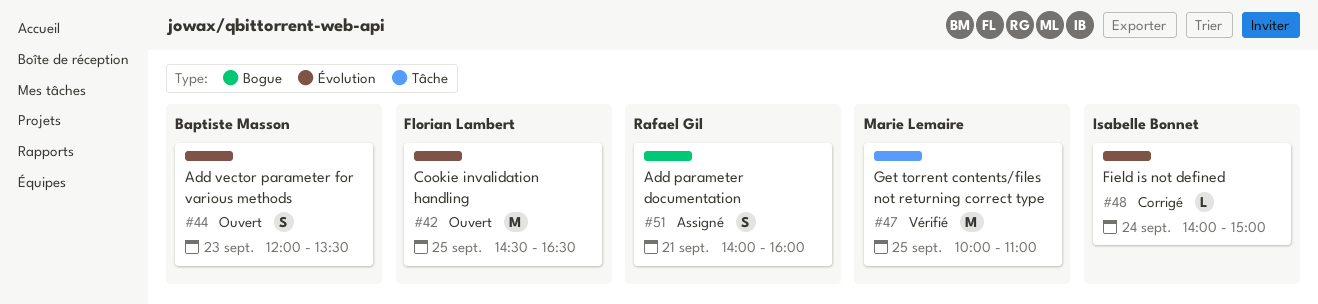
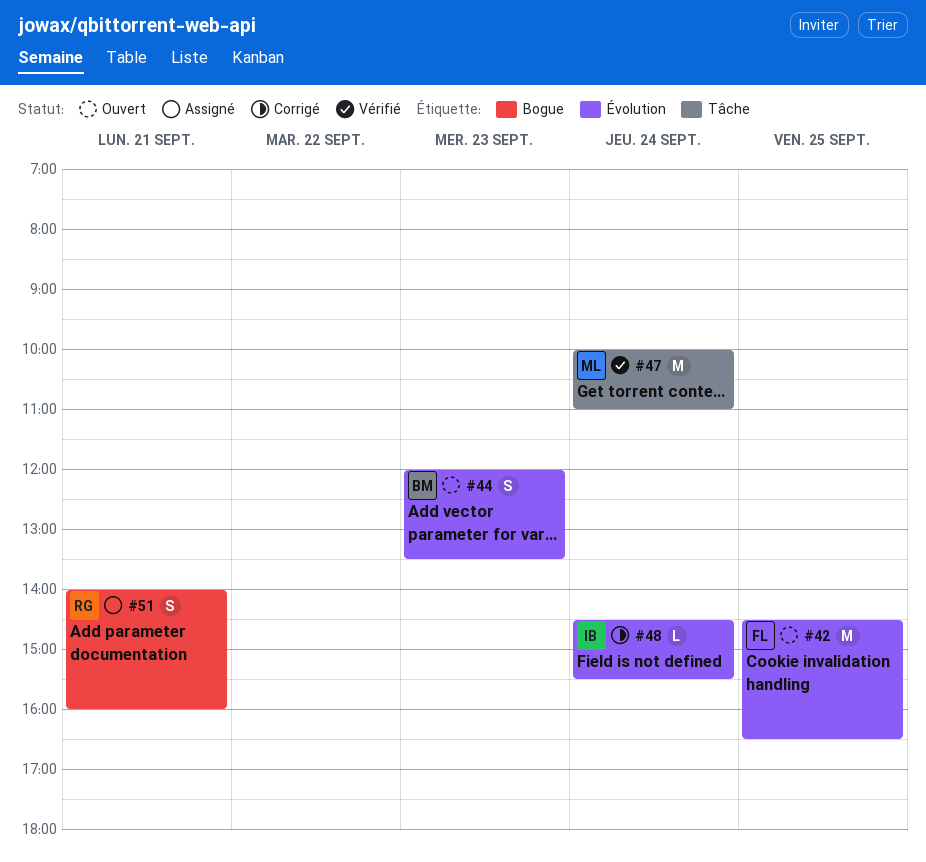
#47, day: Sep 25 -> Sep 24
#48, begins: 14:00 -> 14:30
#48, ends: 15:00 -> 15:30

